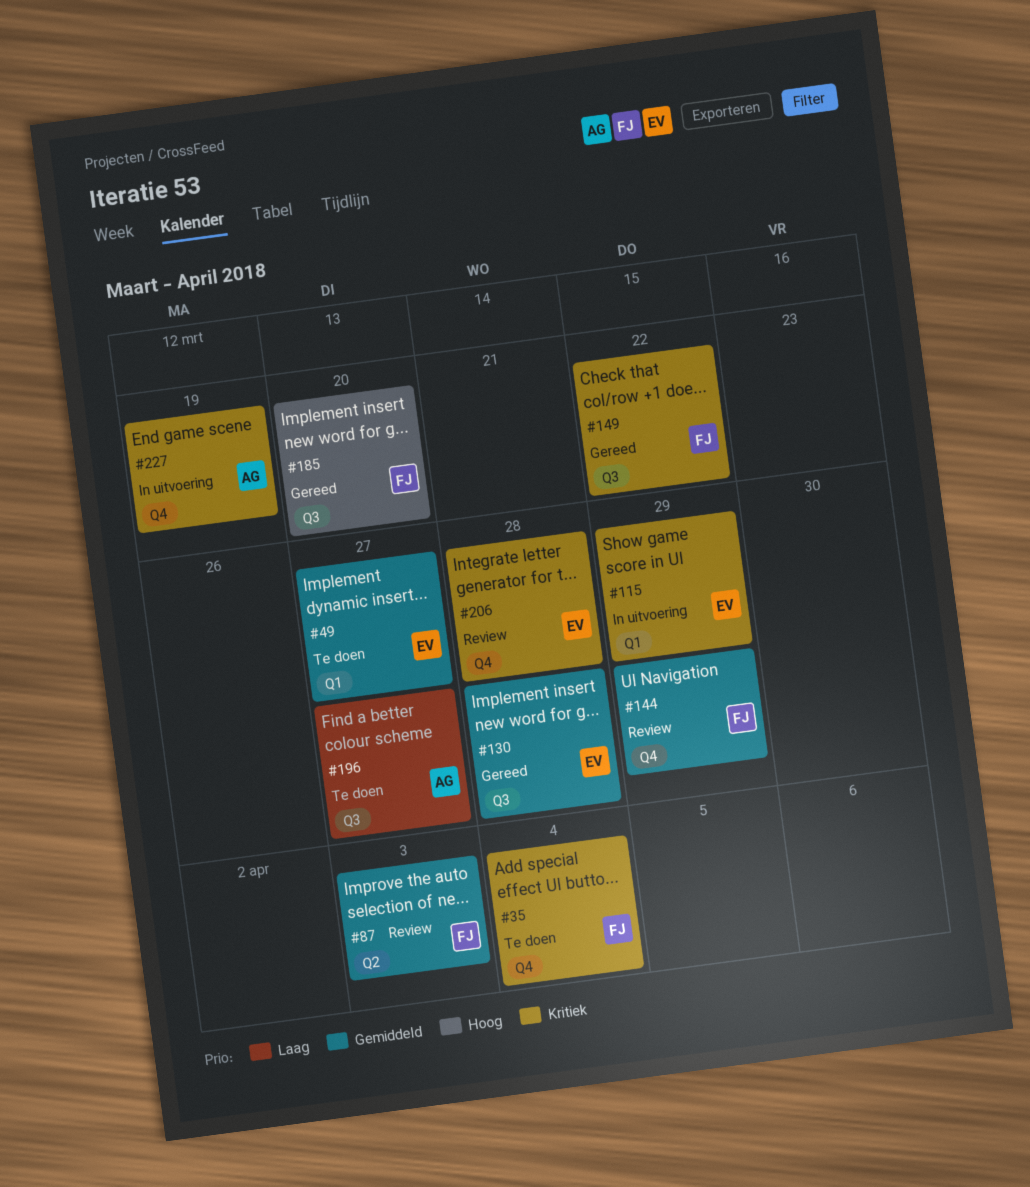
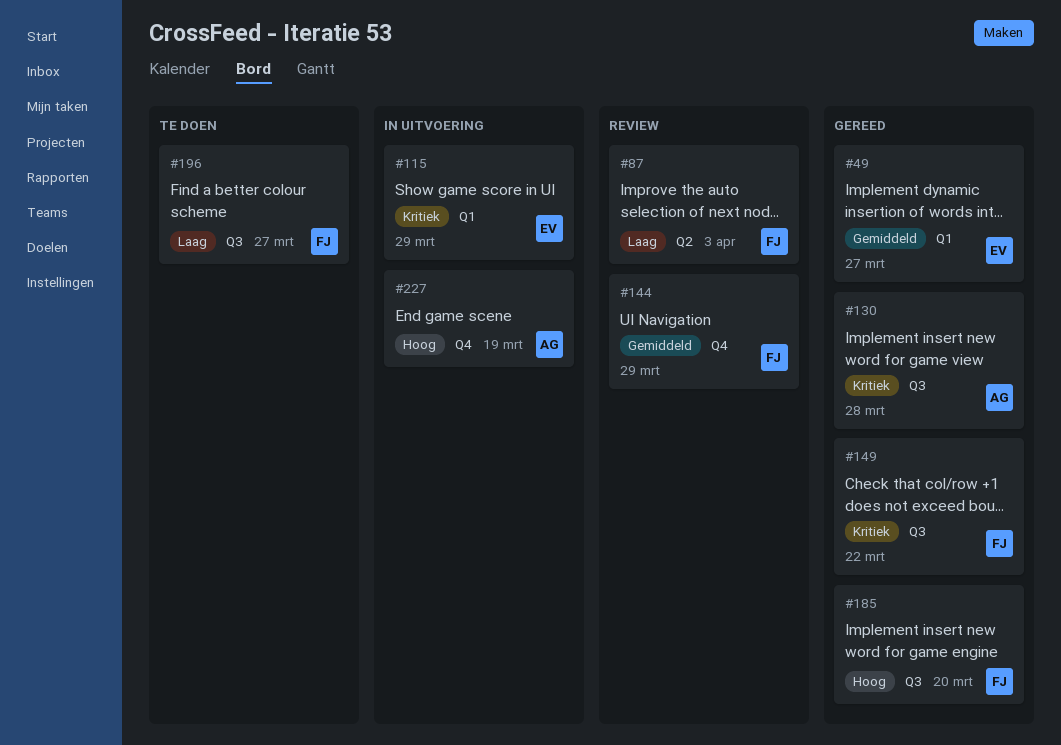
#35: present -> none
#49, status: Te doen -> Gereed
#87, priority: Gemiddeld -> Laag
#130, owner: EV -> AG
#130, priority: Gemiddeld -> Kritiek
#196, owner: AG -> FJ
#206: present -> none
#227, priority: Kritiek -> Hoog

